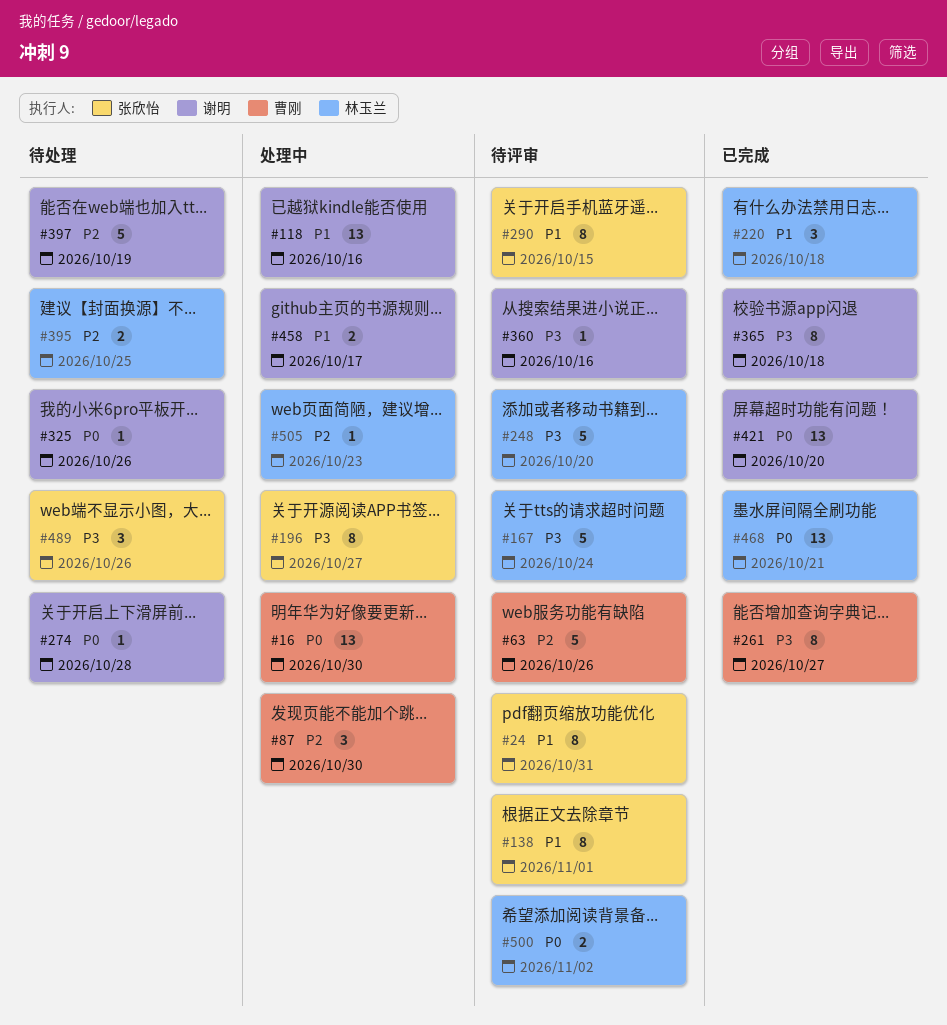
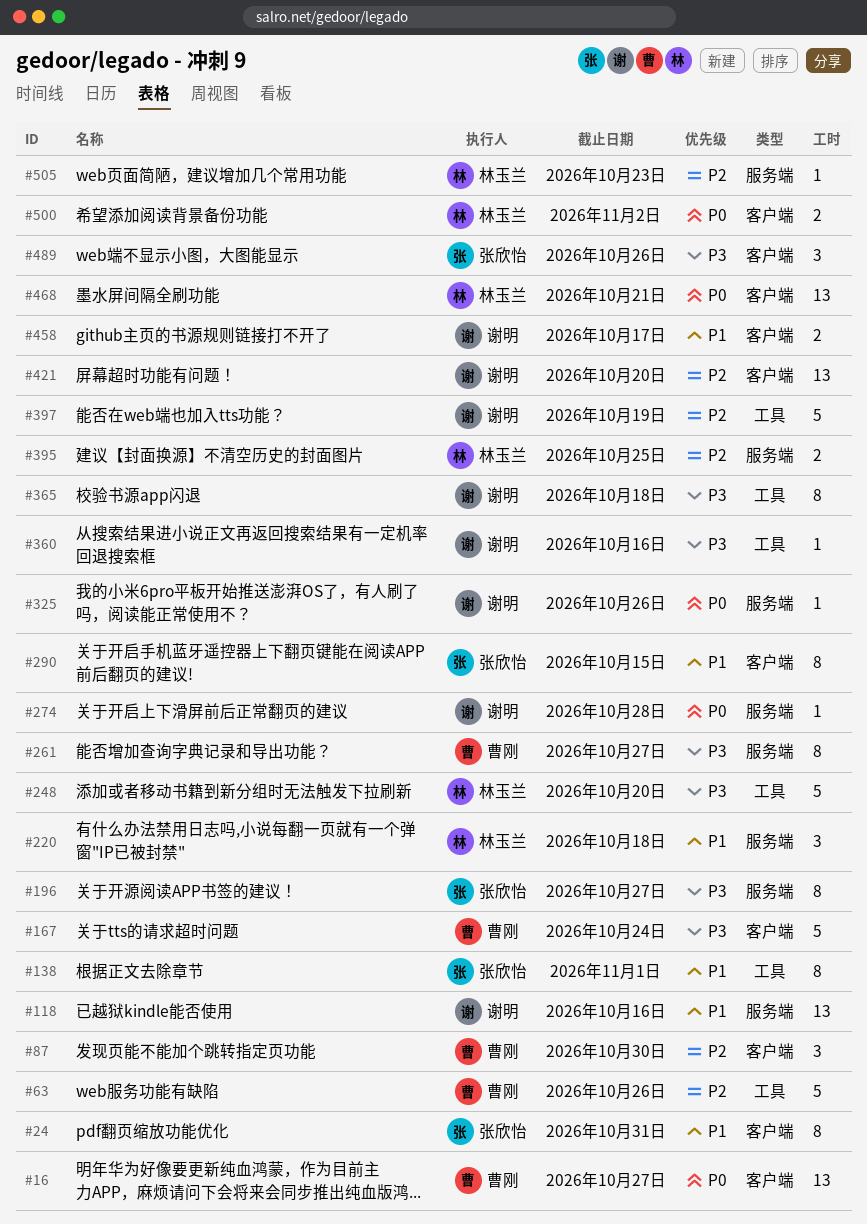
#16, due: Oct 30 -> Oct 27
#167, owner: 林玉兰 -> 曹刚
#421, priority: P0 -> P2

